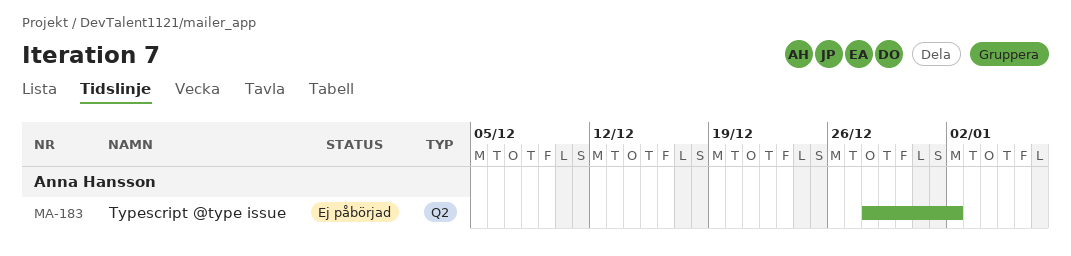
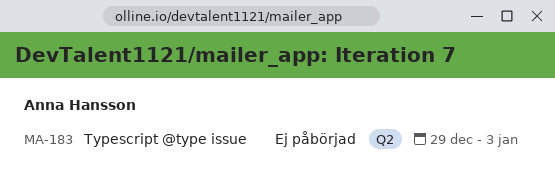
MA-183, start: Dec 28 -> Dec 29
MA-183, due: Jan 2 -> Jan 3

